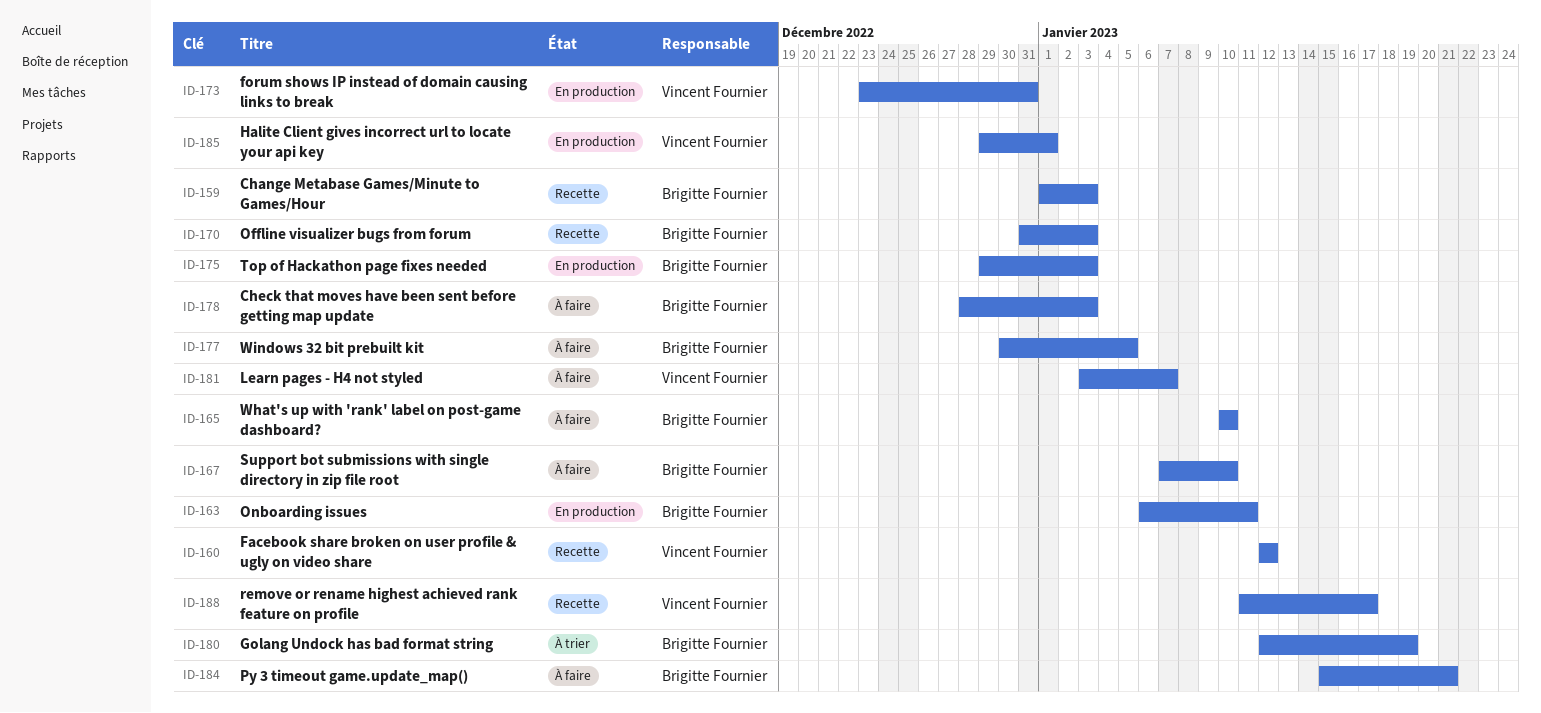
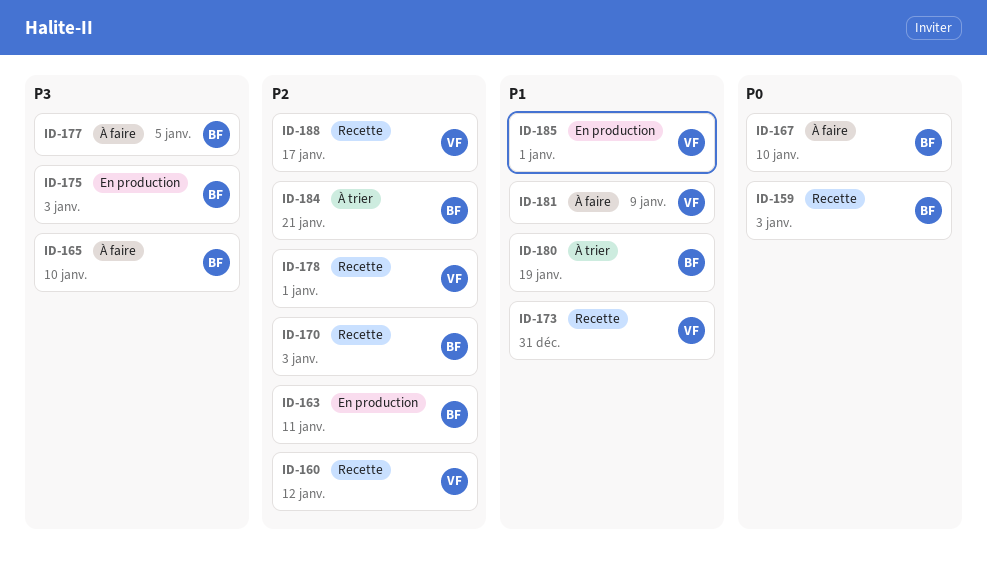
ID-173, status: En production -> Recette
ID-178, status: À faire -> Recette
ID-178, owner: Brigitte Fournier -> Vincent Fournier
ID-178, due: Jan 3 -> Jan 1
ID-181, due: Jan 7 -> Jan 9
ID-184, status: À faire -> À trier

